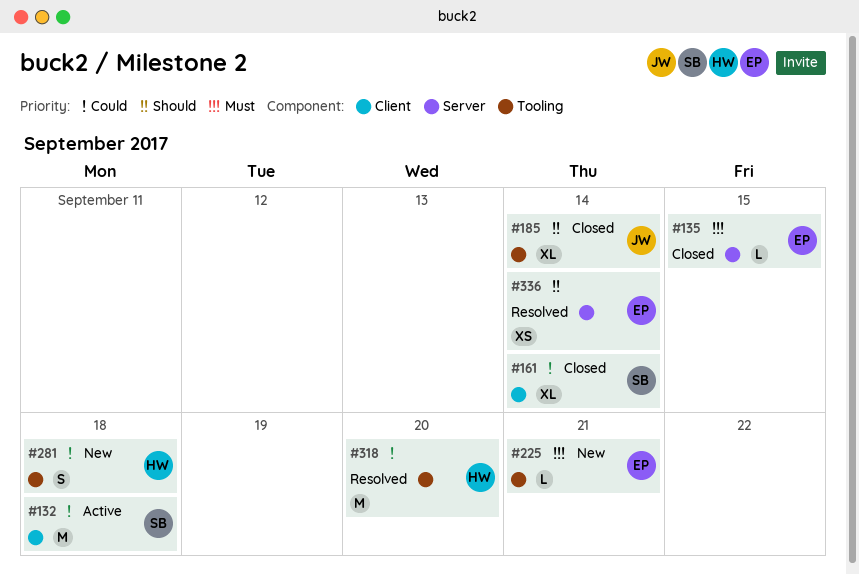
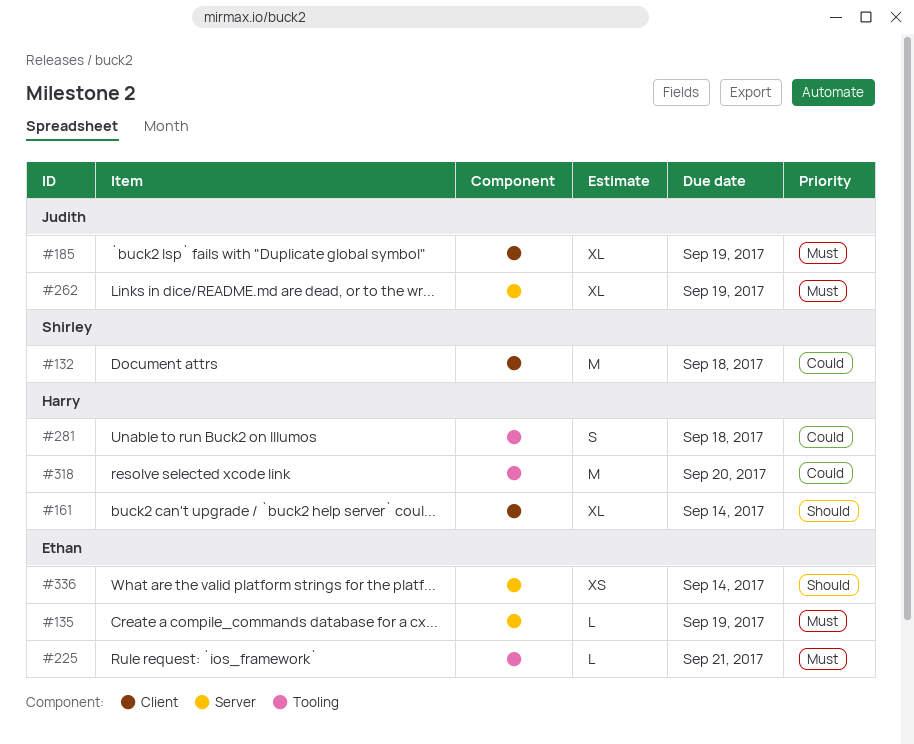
#135, due: Sep 15 -> Sep 19
#161, owner: Shirley -> Harry
#161, priority: Could -> Should
#185, priority: Should -> Must
#185, label: Tooling -> Client
#185, due: Sep 14 -> Sep 19
#262: none -> present

